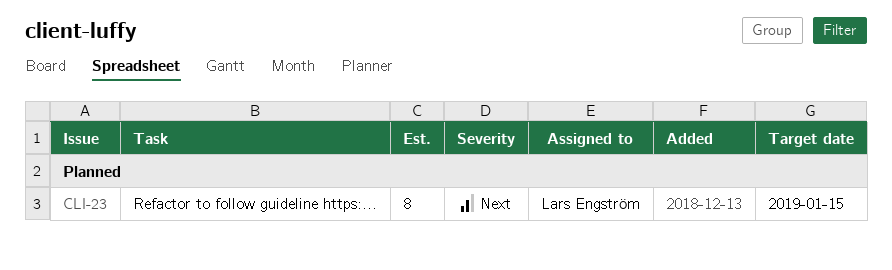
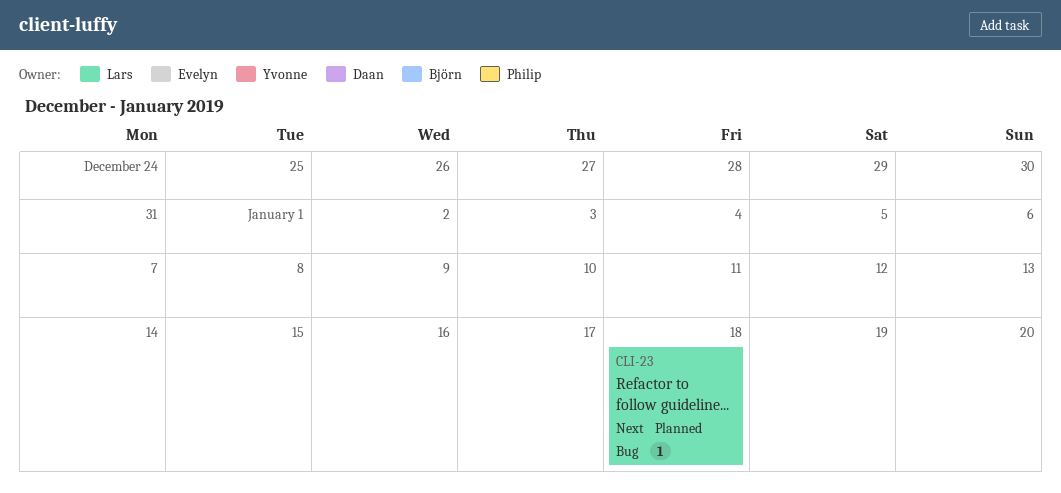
CLI-23, estimate: 8 -> 1
CLI-23, due: Jan 15 -> Jan 18

